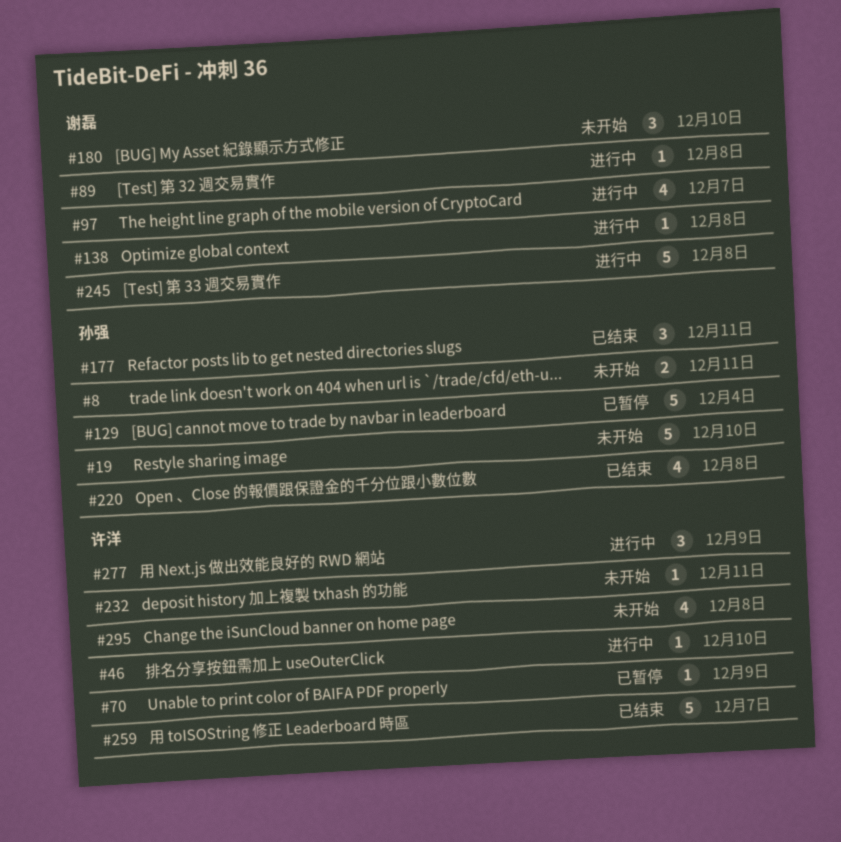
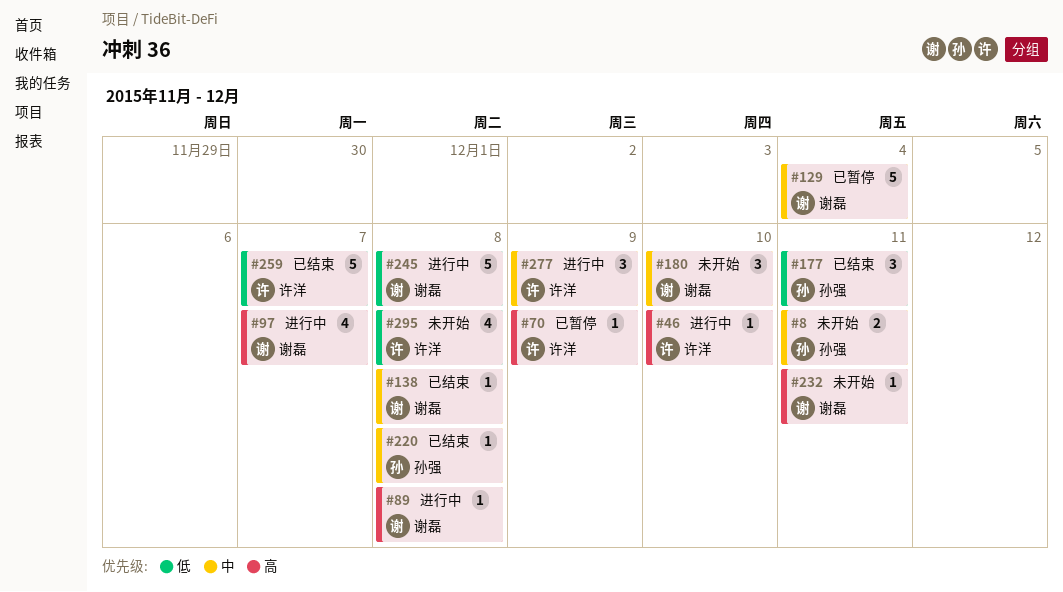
#19: present -> none
#129, owner: 孙强 -> 谢磊
#138, status: 进行中 -> 已结束
#220, estimate: 4 -> 1
#232, owner: 许洋 -> 谢磊

